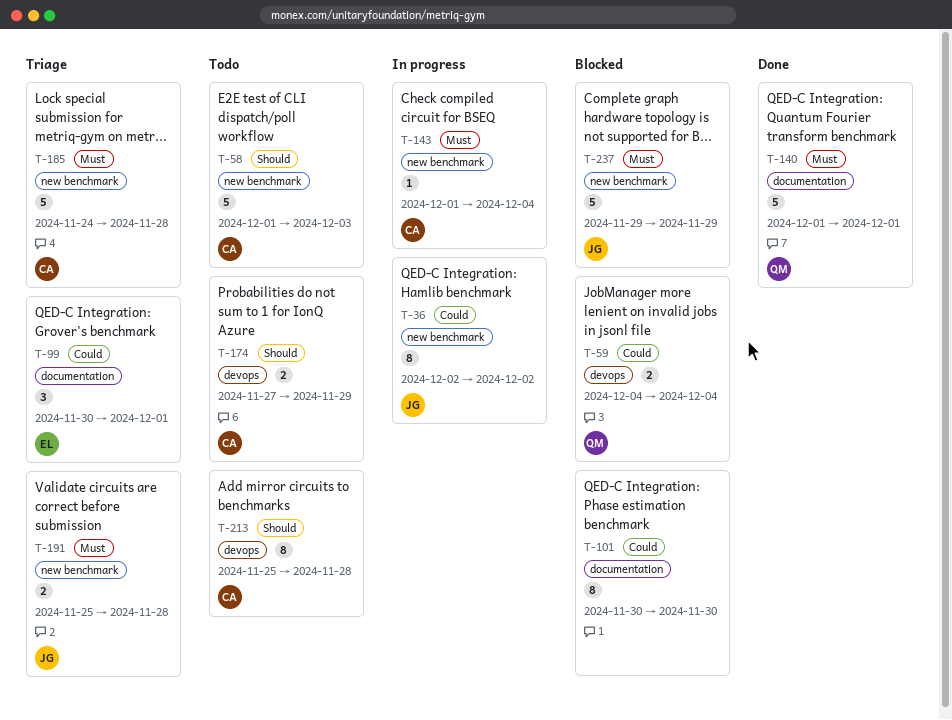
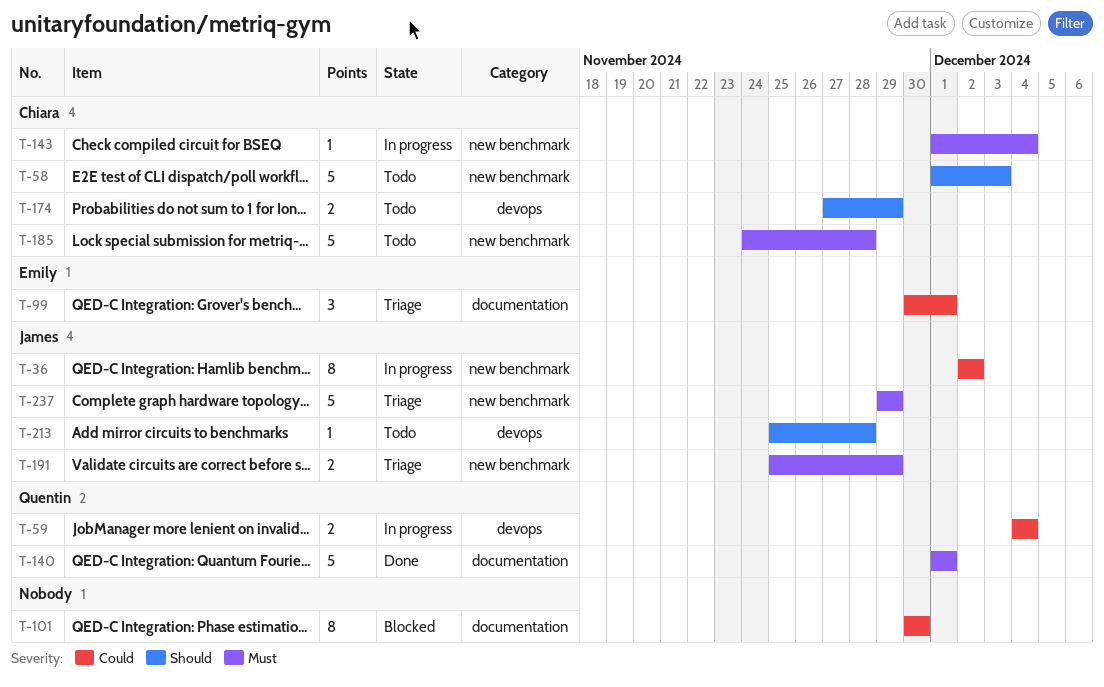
T-59, status: Blocked -> In progress
T-185, status: Triage -> Todo
T-191, due: Nov 28 -> Nov 29
T-213, owner: Chiara -> James
T-213, estimate: 8 -> 1
T-237, status: Blocked -> Triage

